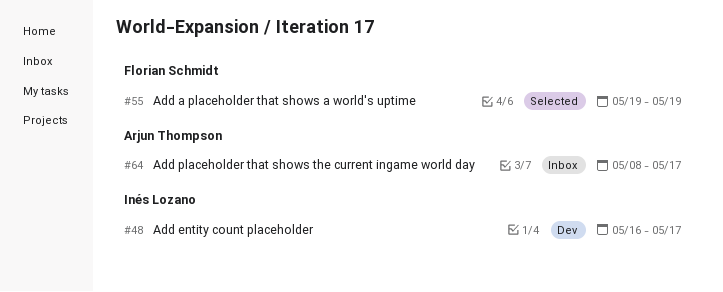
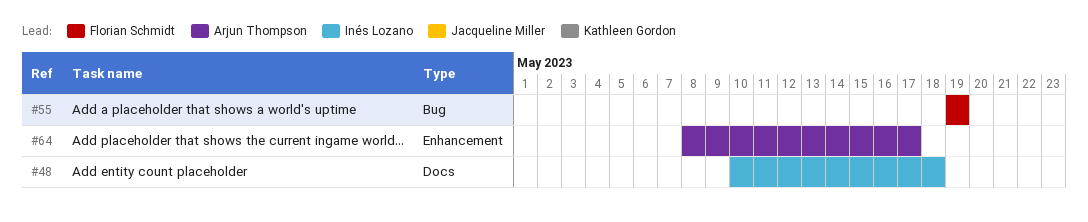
#48, start: May 16 -> May 10
#48, due: May 17 -> May 18

